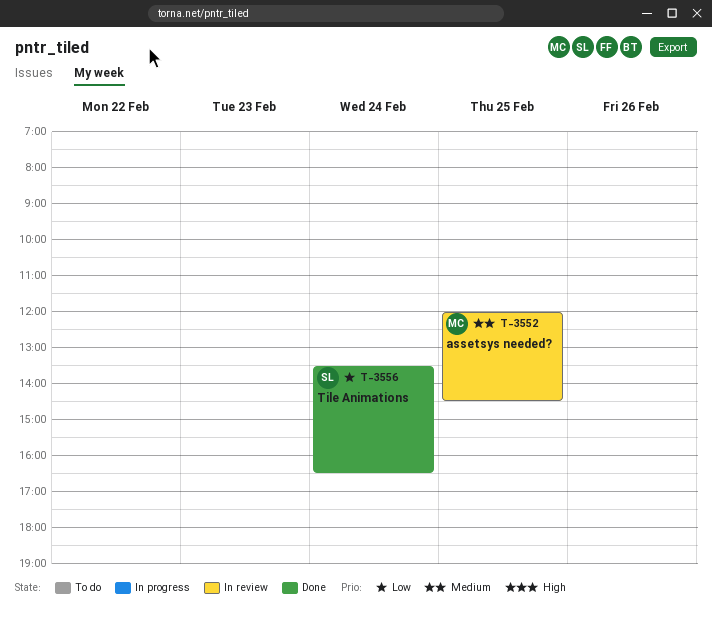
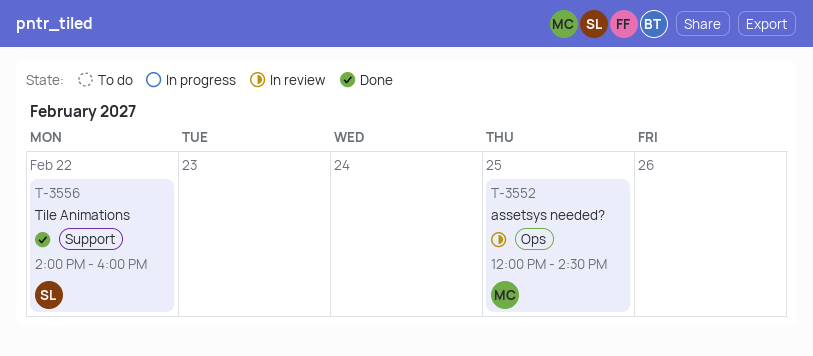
T-3556, day: Feb 24 -> Feb 22
T-3556, begins: 13:30 -> 14:00
T-3556, ends: 16:30 -> 16:00

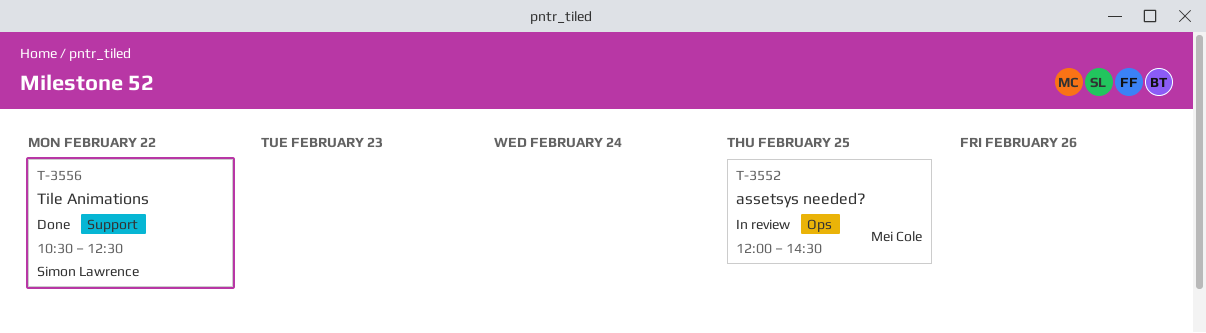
T-3556, begins: 14:00 -> 10:30
T-3556, ends: 16:00 -> 12:30

